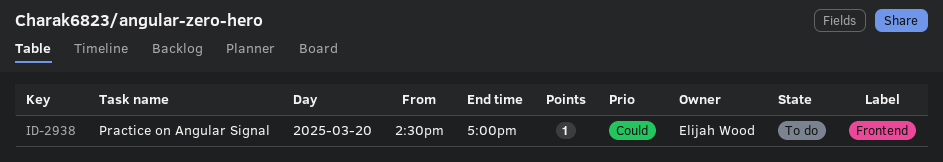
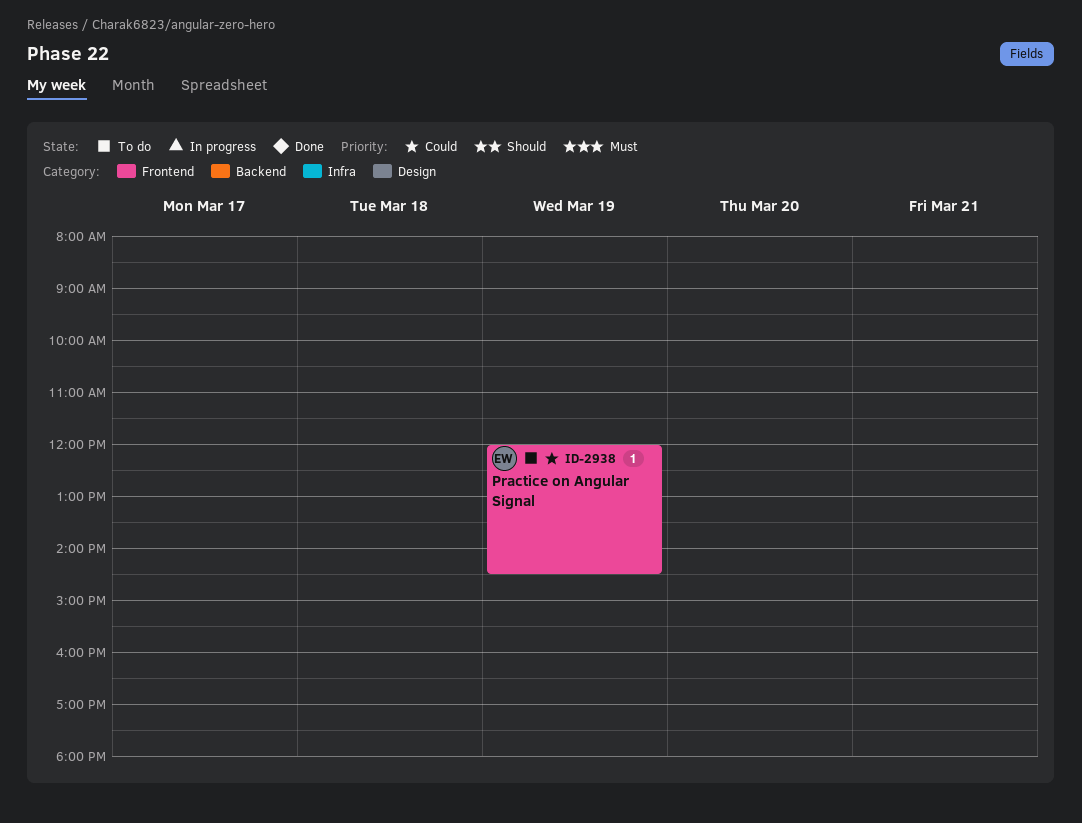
ID-2938, day: Mar 20 -> Mar 19
ID-2938, begins: 14:30 -> 12:00
ID-2938, ends: 17:00 -> 14:30

